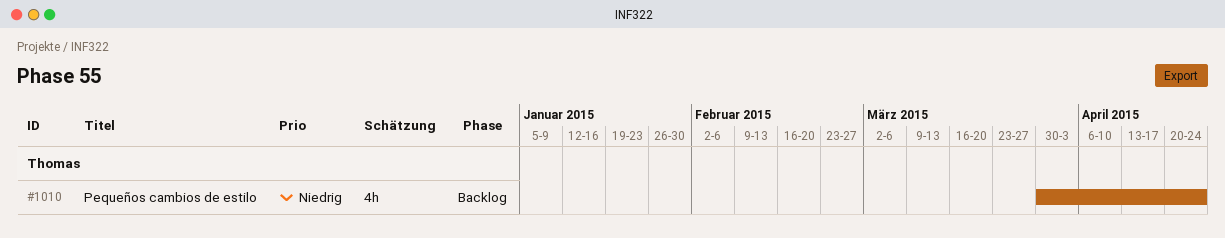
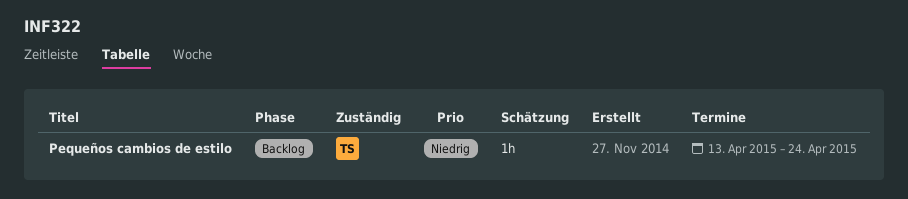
Pequeños cambios de estilo, estimate: 4h -> 1h
Pequeños cambios de estilo, start: Mar 30 -> Apr 13

